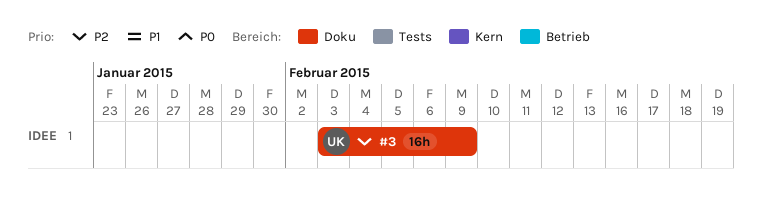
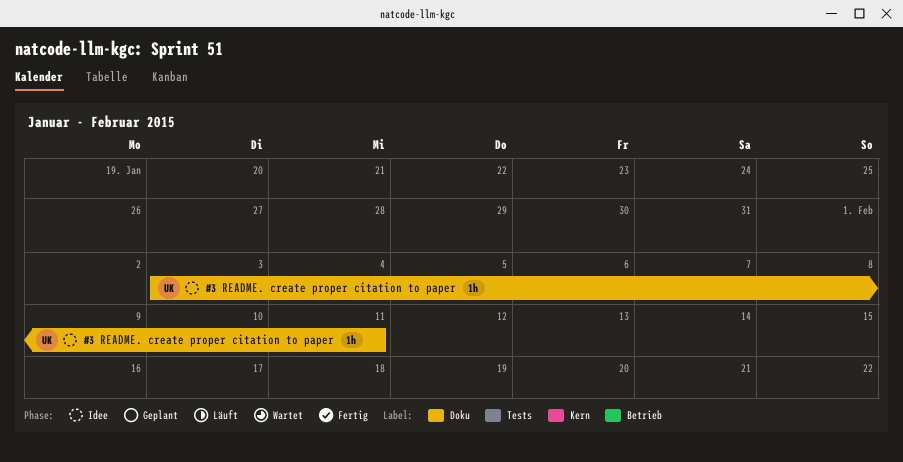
#3, estimate: 16h -> 1h
#3, due: Feb 9 -> Feb 11

